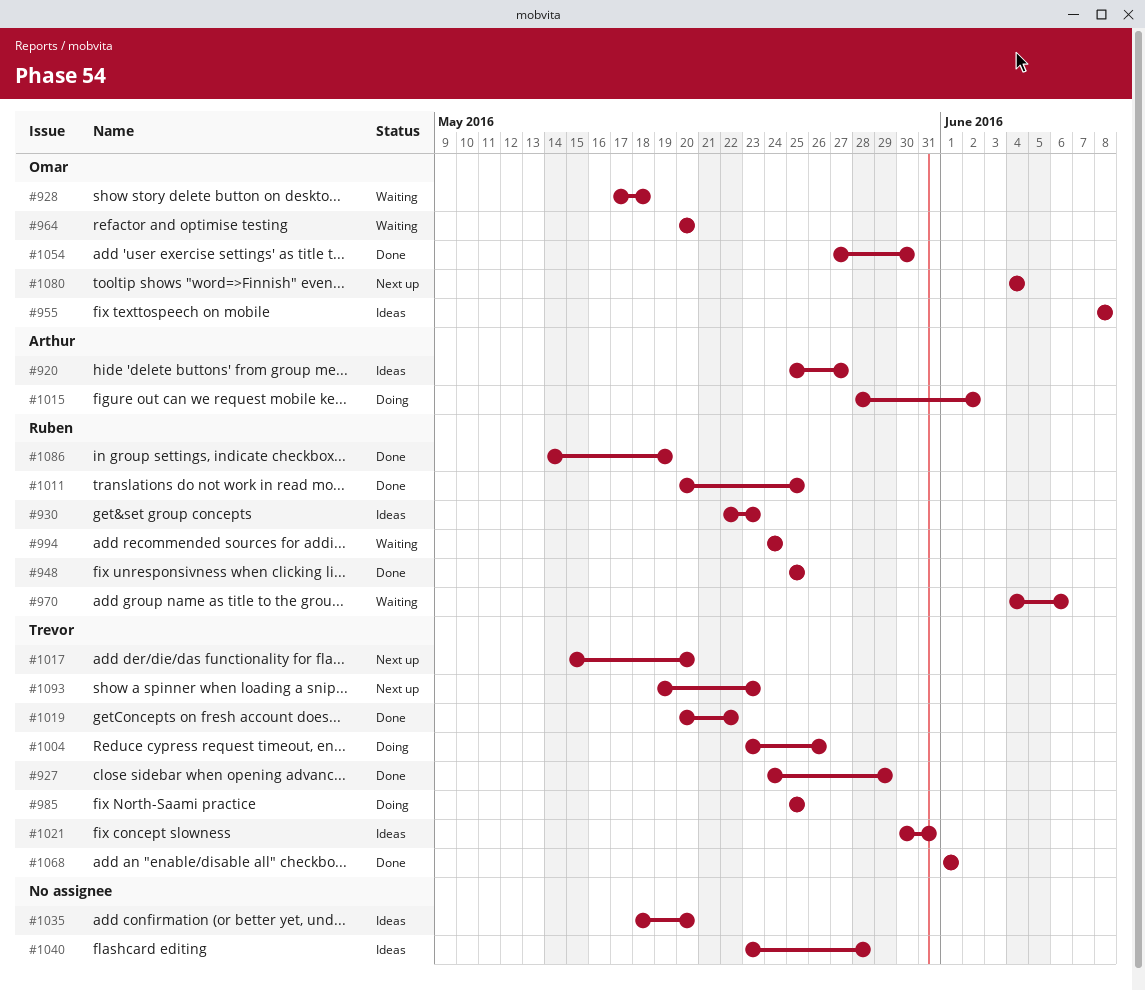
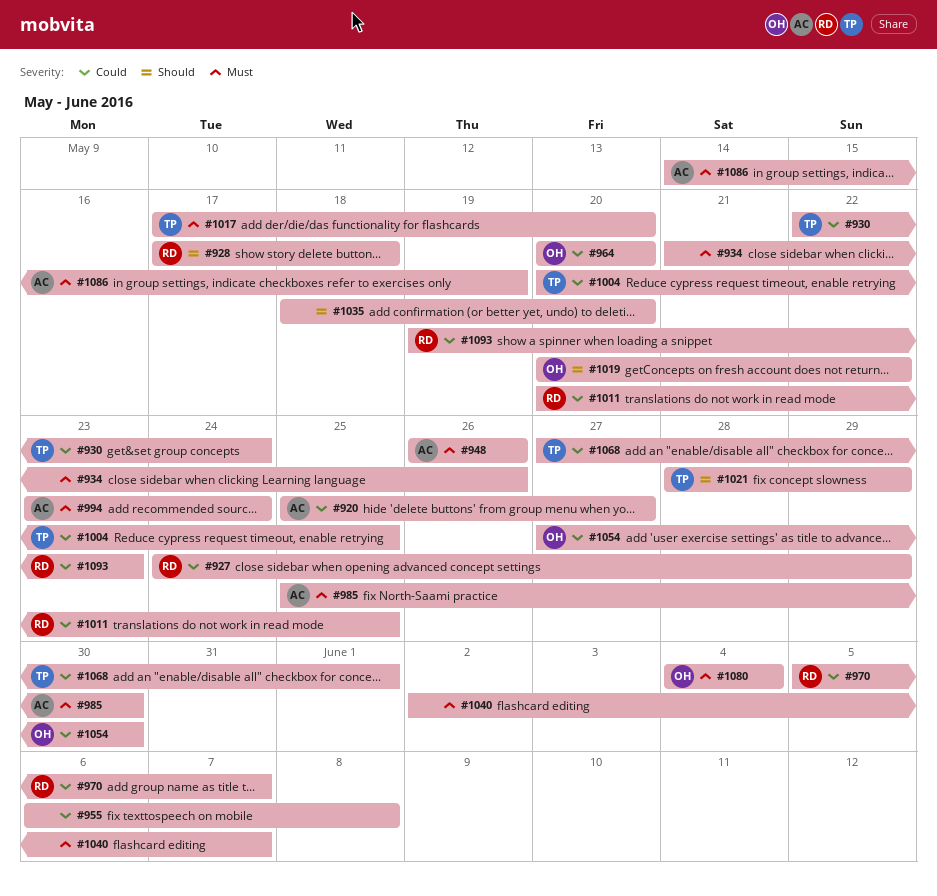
#927, owner: Trevor -> Ruben
#928, owner: Omar -> Ruben
#930, owner: Ruben -> Trevor
#930, due: May 23 -> May 24
#934: none -> present
#948, owner: Ruben -> Arthur
#948, start: May 25 -> May 26
#948, due: May 25 -> May 26
#955, owner: Omar -> none
#955, start: Jun 8 -> Jun 6
#970, start: Jun 4 -> Jun 5
#970, due: Jun 6 -> Jun 7
#985, owner: Trevor -> Arthur
#985, due: May 25 -> May 30
#994, owner: Ruben -> Arthur
#994, start: May 24 -> May 23
#1004, start: May 23 -> May 20
#1004, due: May 26 -> May 25
#1015: present -> none
#1017, start: May 15 -> May 17
#1019, owner: Trevor -> Omar
#1021, start: May 30 -> May 28
#1021, due: May 31 -> May 29
#1040, start: May 23 -> Jun 2
#1040, due: May 28 -> Jun 7
#1068, start: Jun 1 -> May 27
#1086, owner: Ruben -> Arthur
#1093, owner: Trevor -> Ruben

